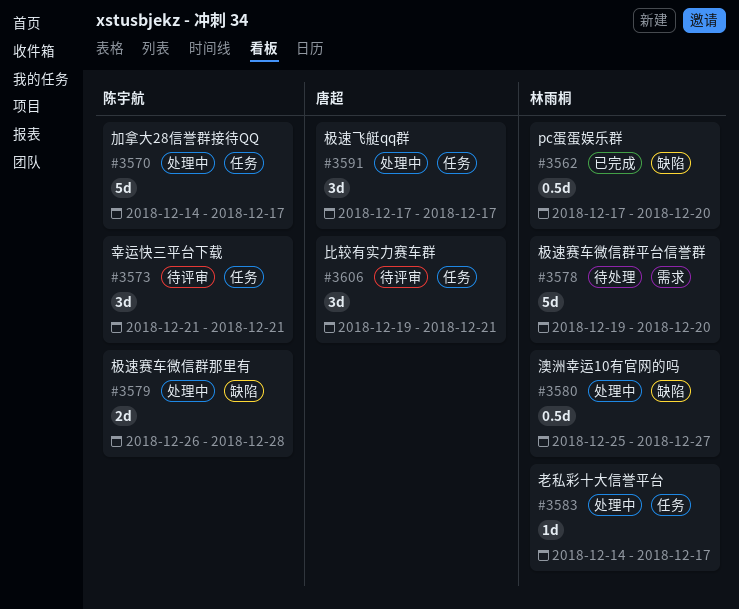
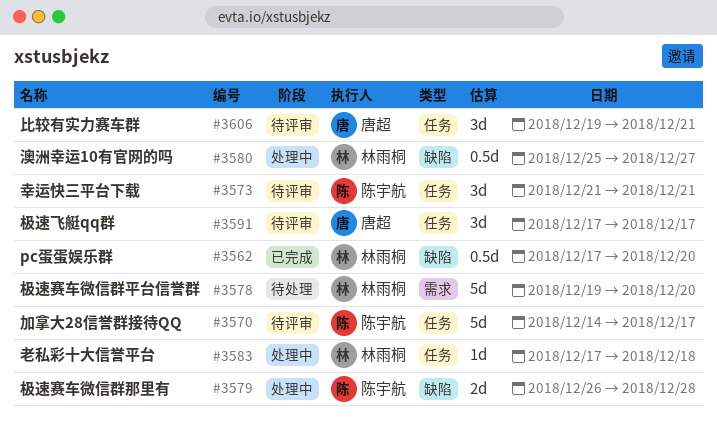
#3570, status: 处理中 -> 待评审
#3583, start: Dec 14 -> Dec 17
#3583, due: Dec 17 -> Dec 18
#3591, status: 处理中 -> 待评审

